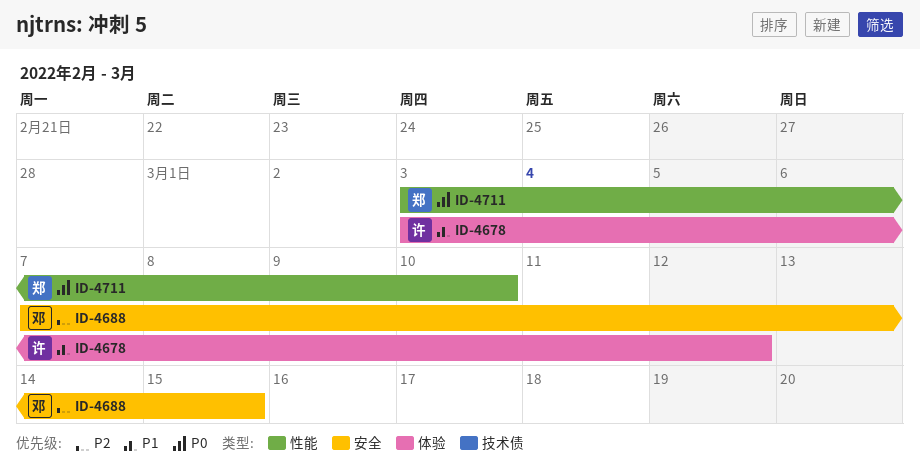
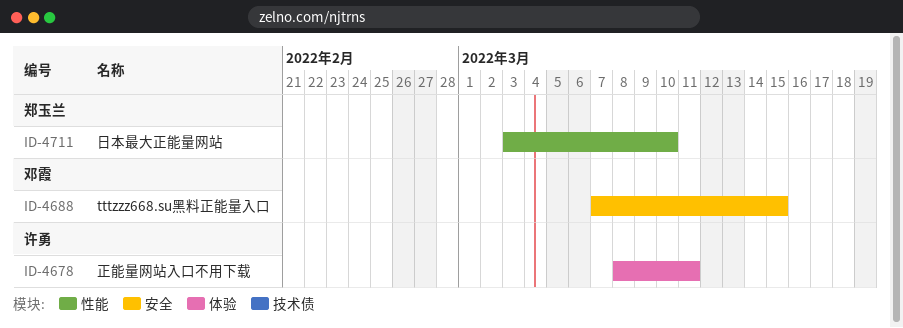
ID-4678, start: Mar 3 -> Mar 8
ID-4678, due: Mar 12 -> Mar 11

